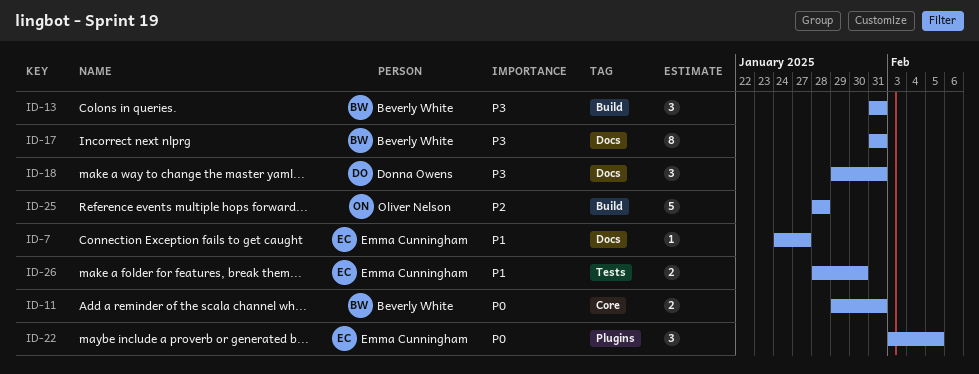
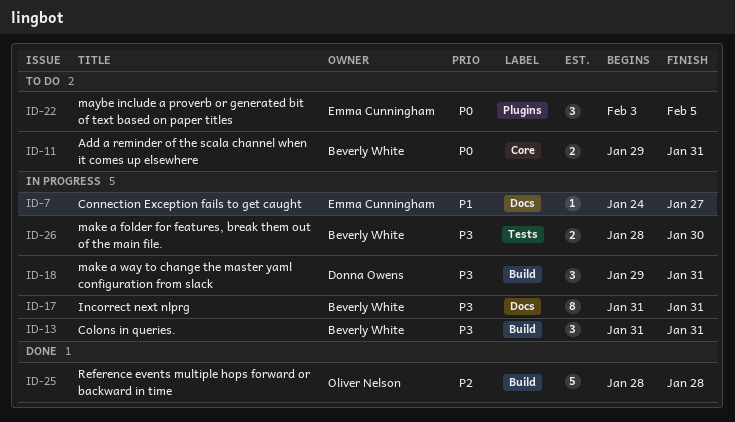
ID-18, label: Docs -> Build
ID-26, owner: Emma Cunningham -> Beverly White
ID-26, priority: P1 -> P3

